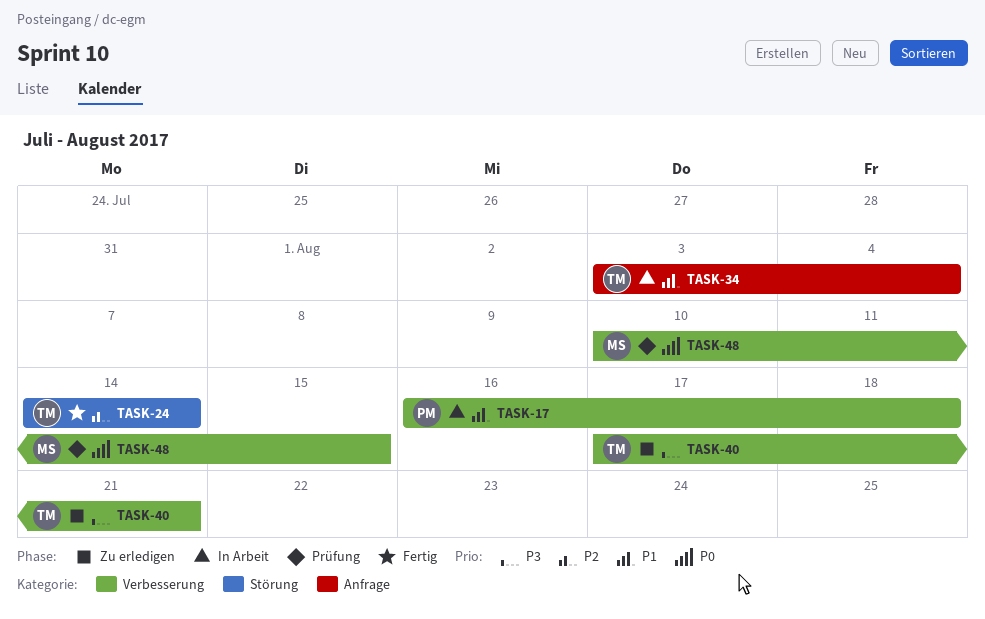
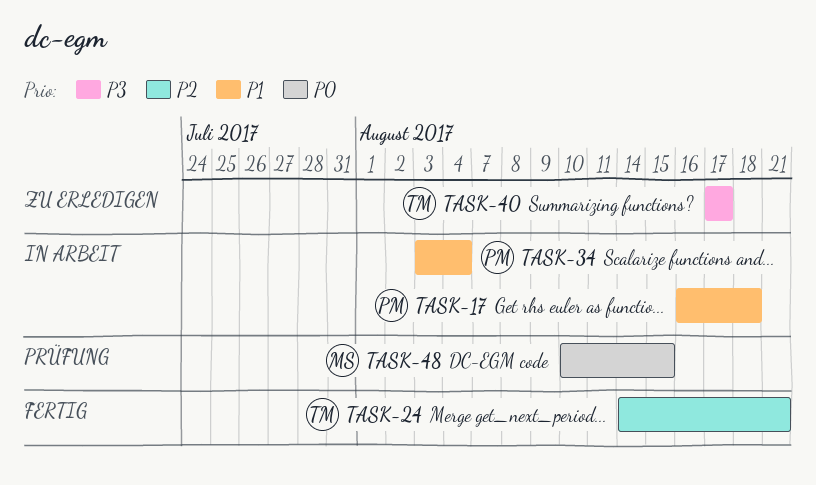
TASK-24, due: Aug 14 -> Aug 21
TASK-34, owner: TM -> PM
TASK-40, due: Aug 21 -> Aug 17

